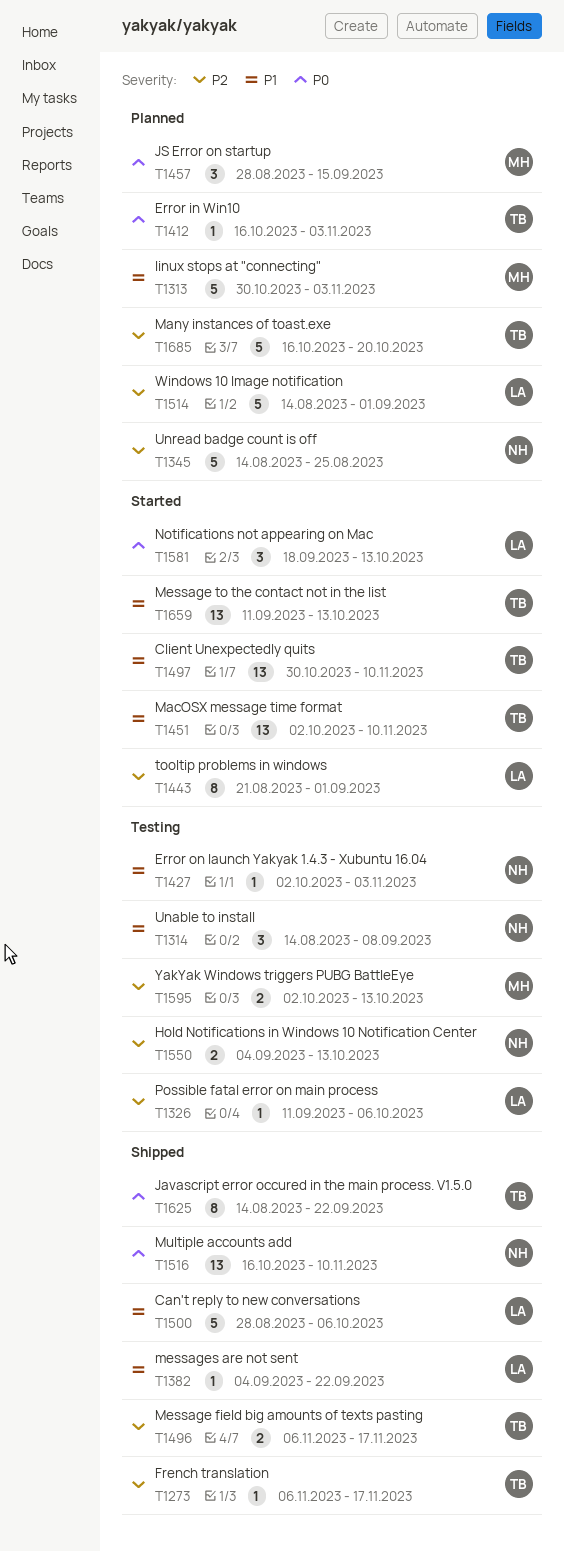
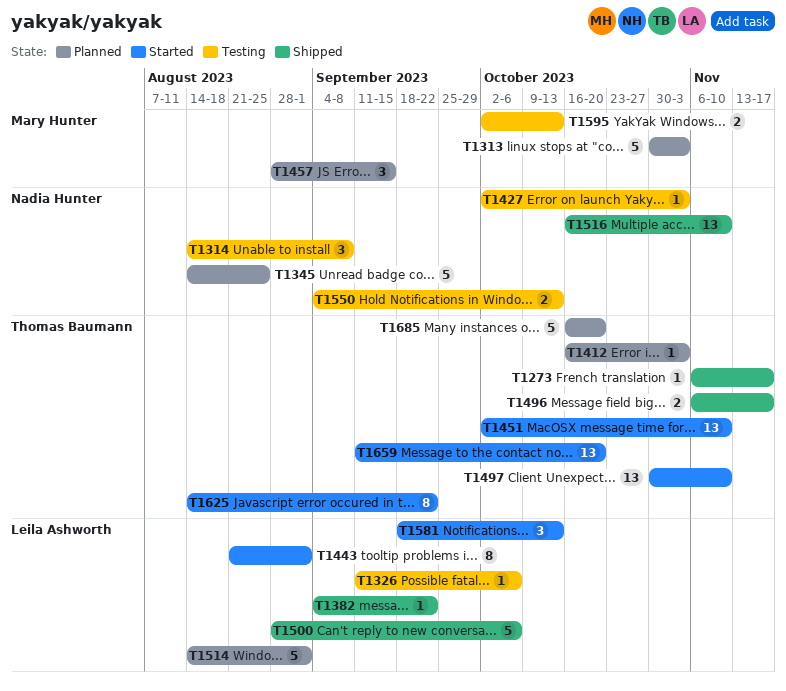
T1625, status: Shipped -> Started
T1659, due: Oct 13 -> Oct 20

